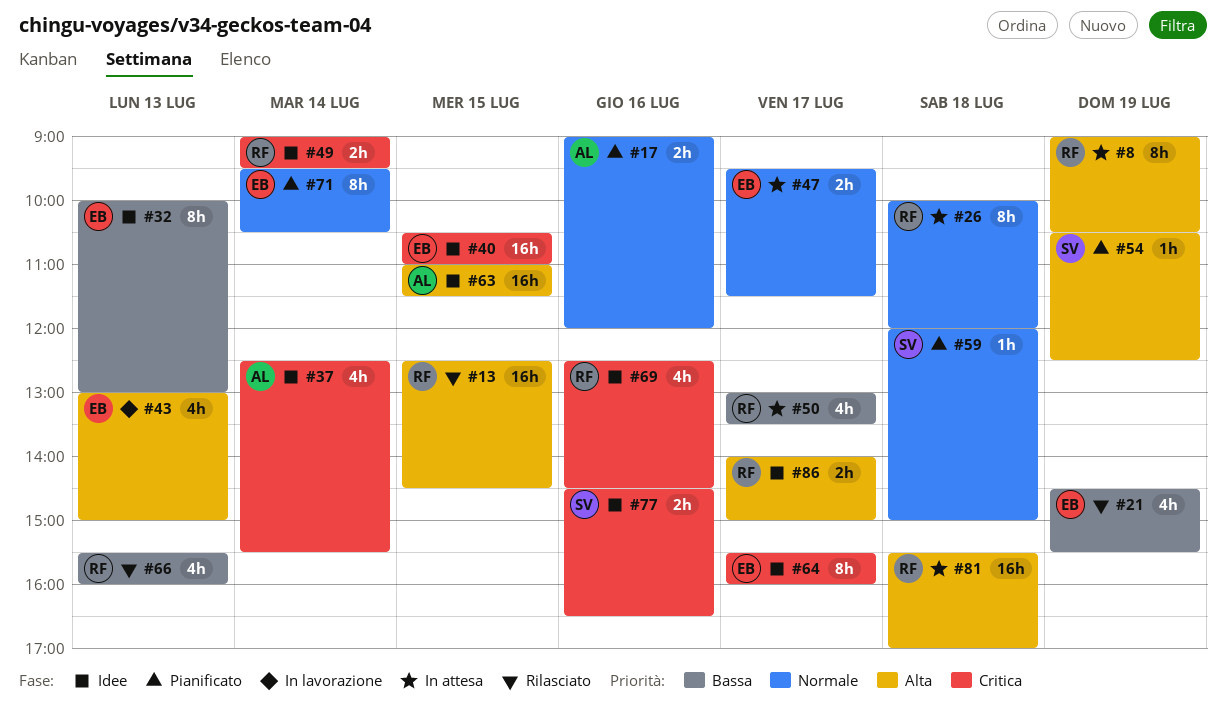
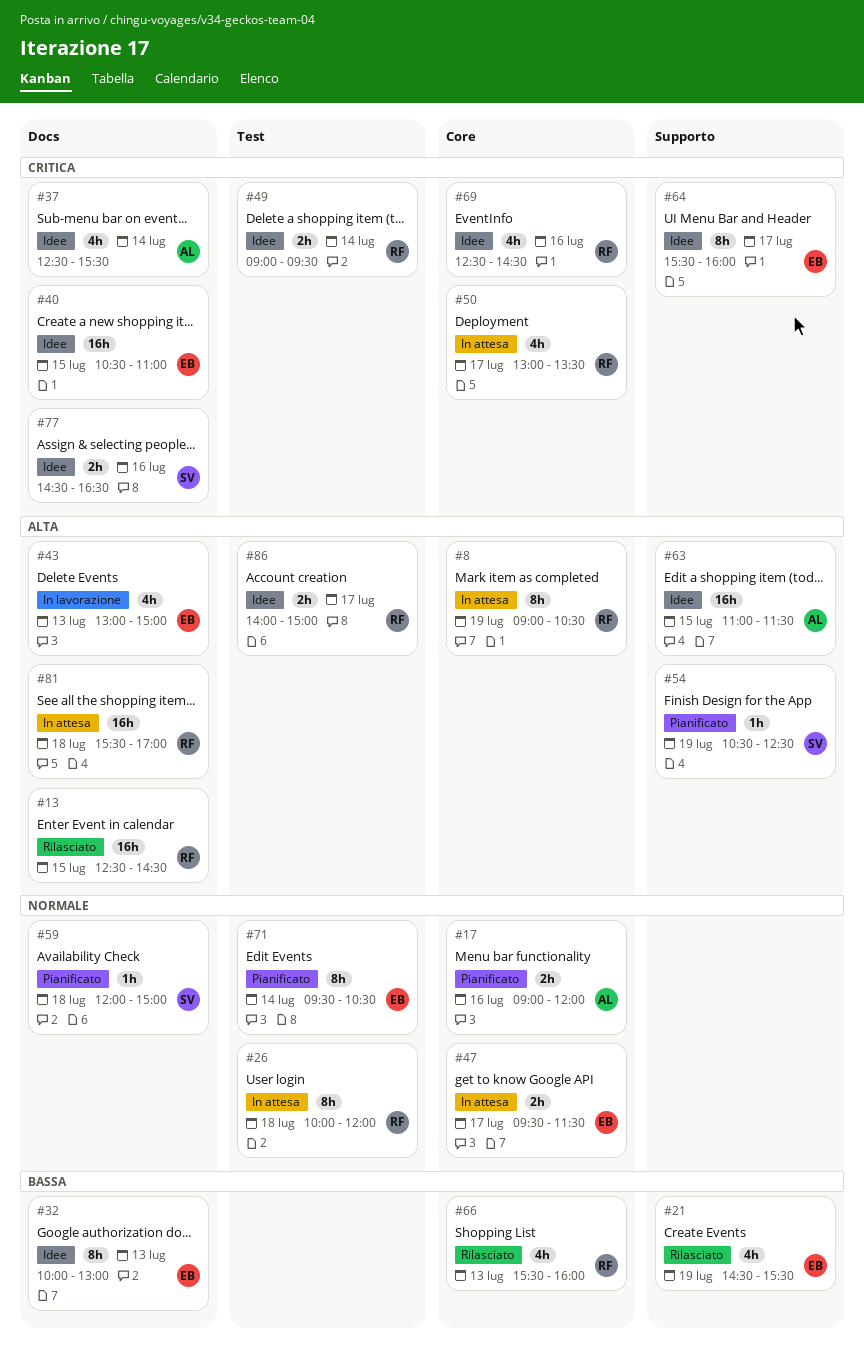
#50, priority: Bassa -> Critica

